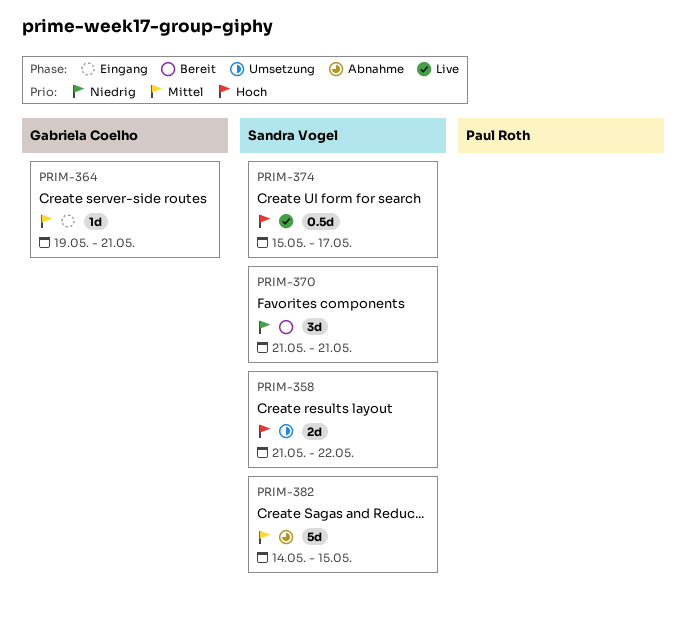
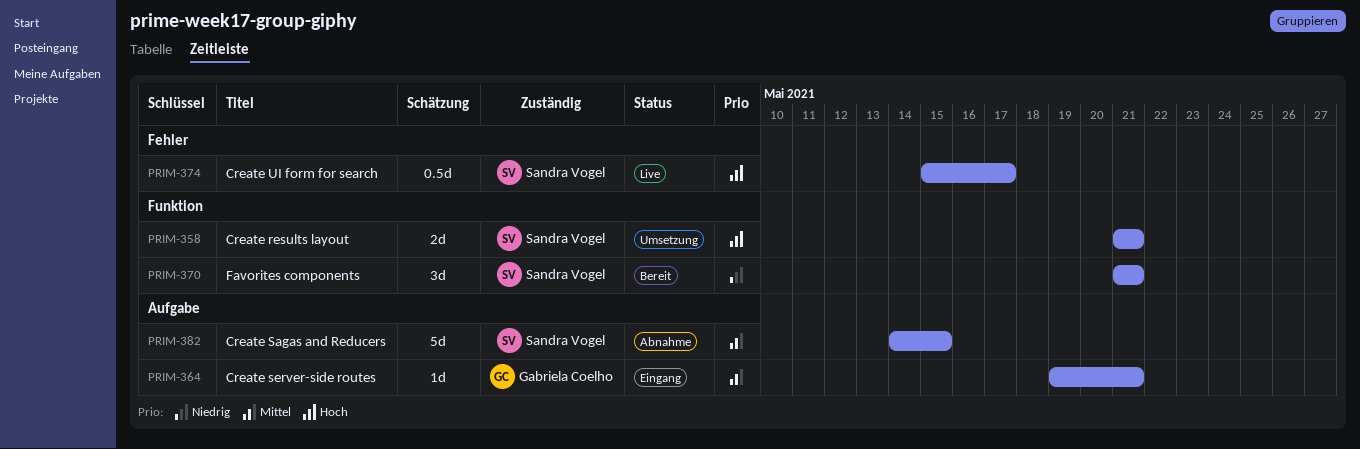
PRIM-358, due: May 22 -> May 21

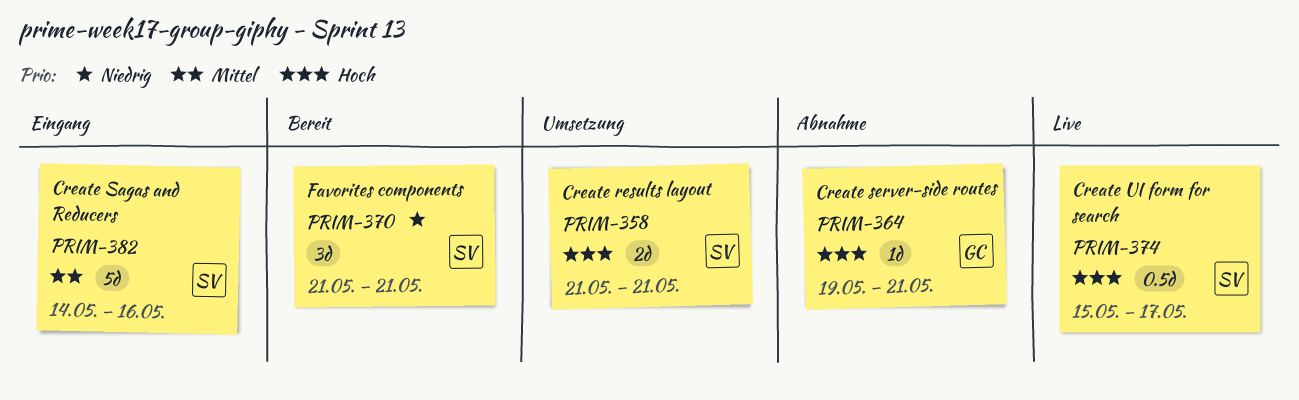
PRIM-364, status: Eingang -> Abnahme
PRIM-364, priority: Mittel -> Hoch
PRIM-382, status: Abnahme -> Eingang
PRIM-382, due: May 15 -> May 16

